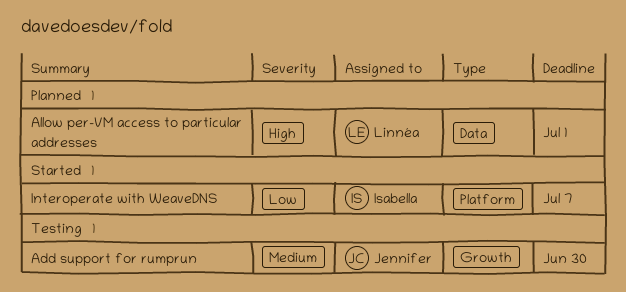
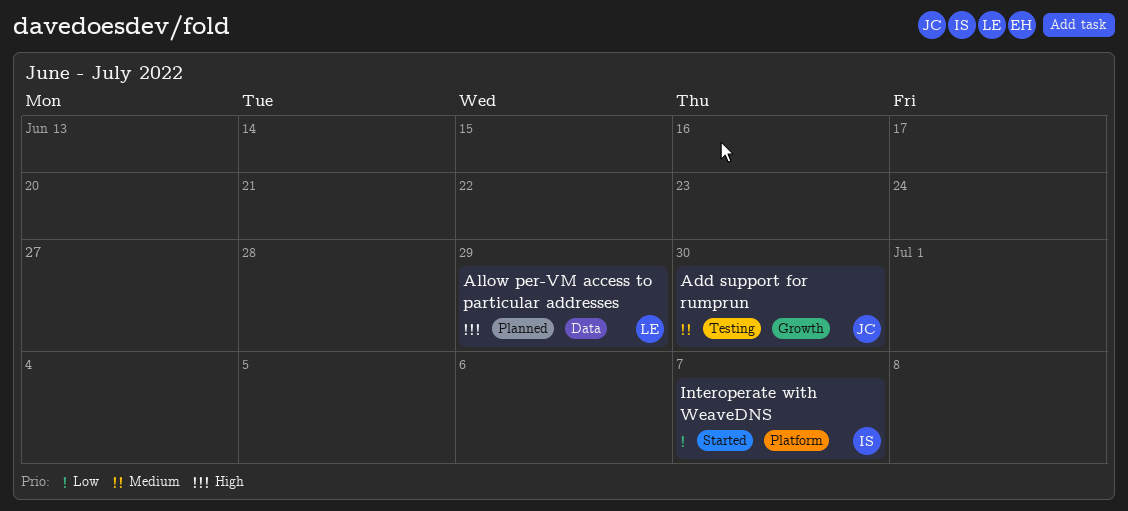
Allow per-VM access to particular addresses, due: Jul 1 -> Jun 29

